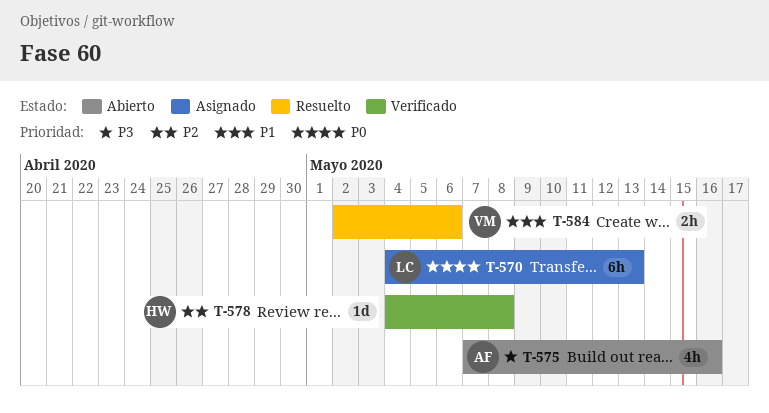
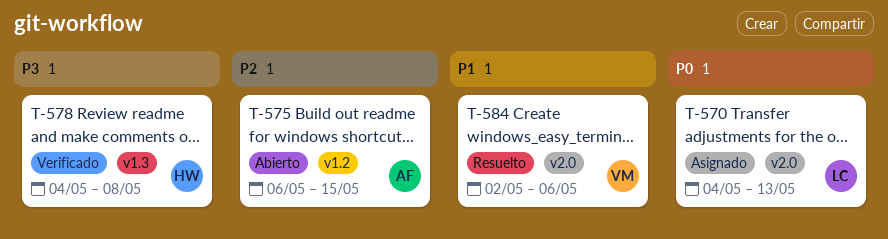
T-575, priority: P3 -> P2
T-575, start: May 7 -> May 6
T-575, due: May 16 -> May 15
T-578, priority: P2 -> P3

